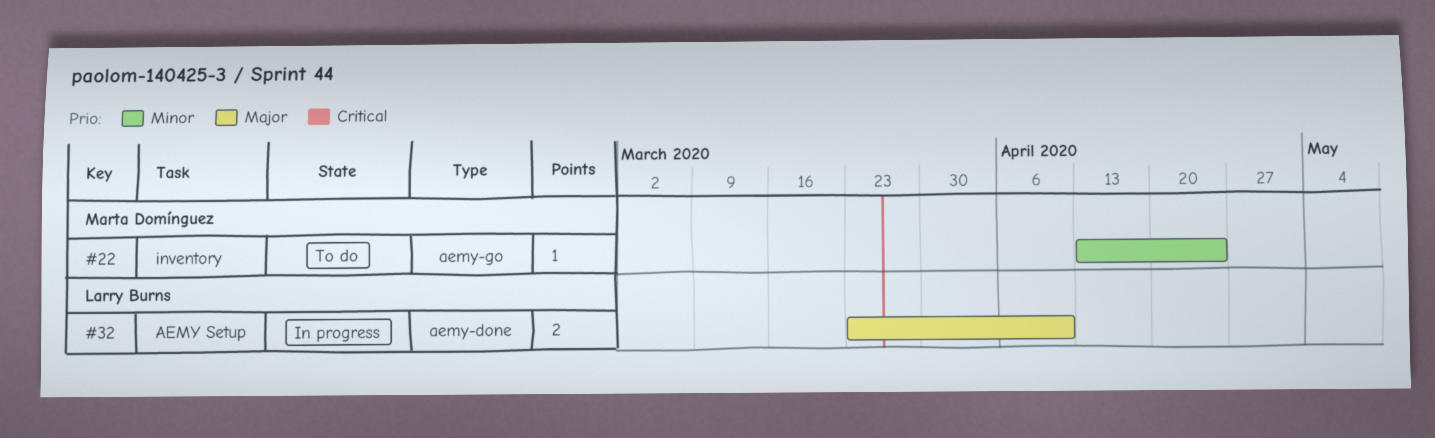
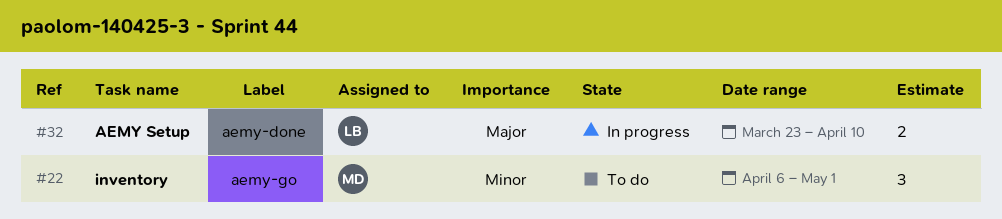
#22, estimate: 1 -> 3
#22, start: Apr 13 -> Apr 6
#22, due: Apr 24 -> May 1

